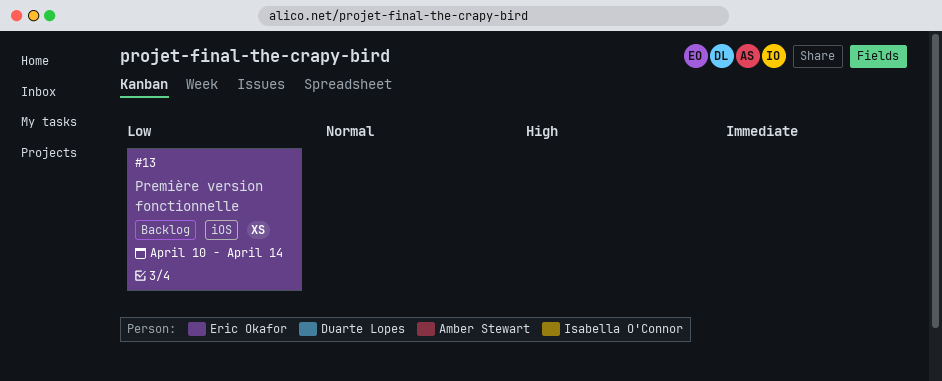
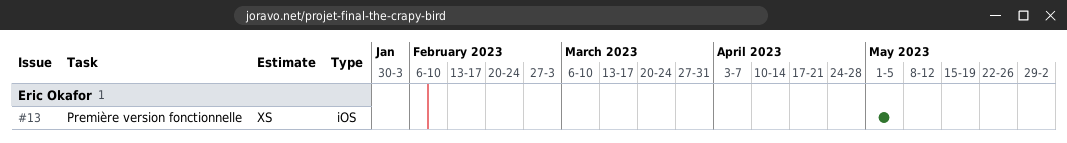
#13, start: Apr 10 -> May 1
#13, due: Apr 14 -> May 5

